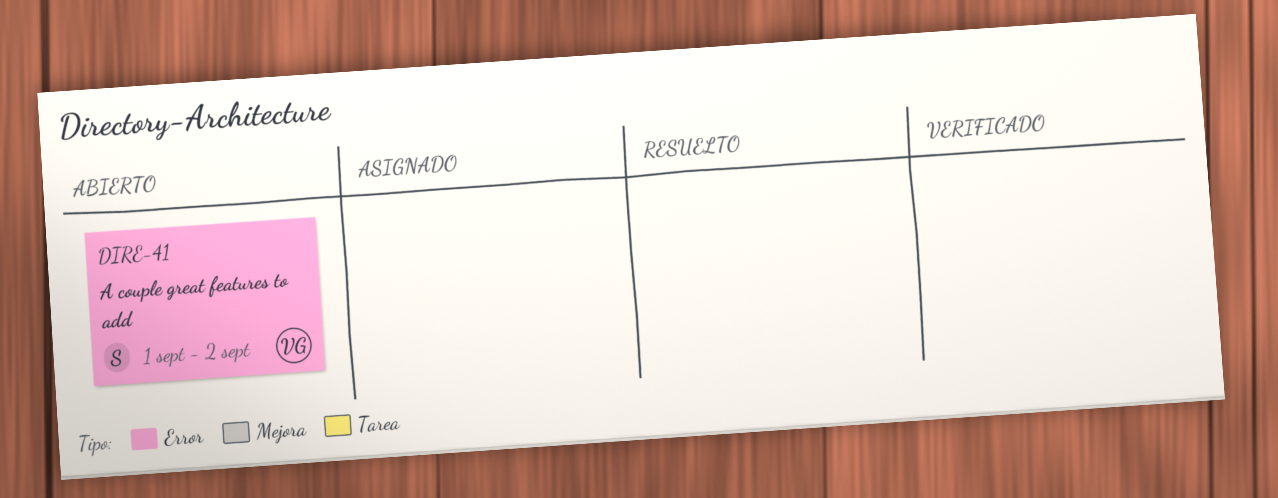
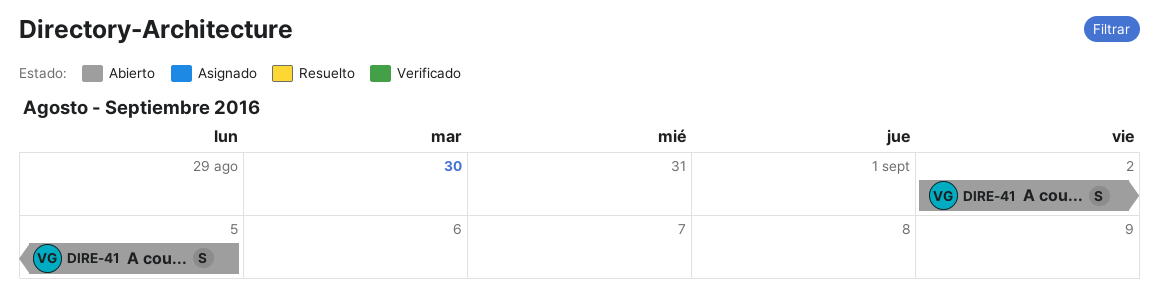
DIRE-41, start: Sep 1 -> Sep 2
DIRE-41, due: Sep 2 -> Sep 5

